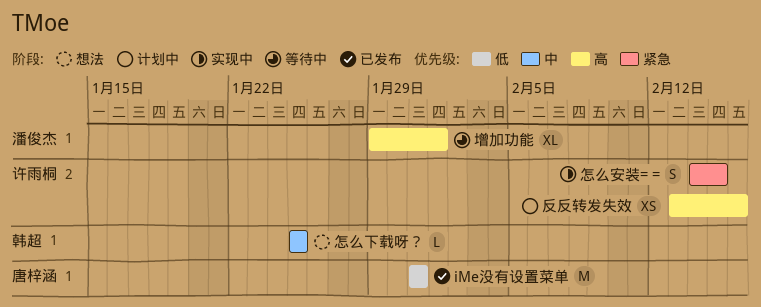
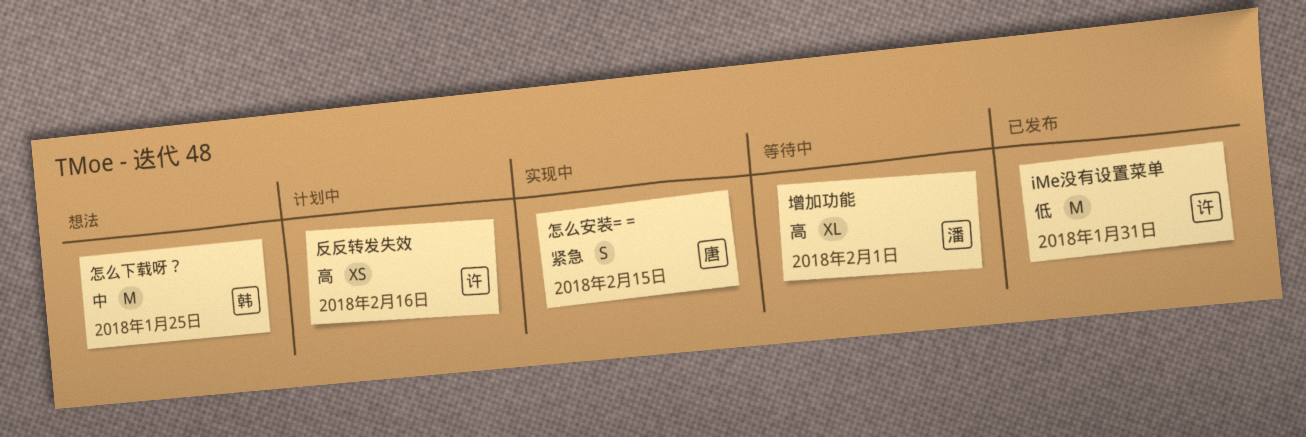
iMe没有设置菜单, owner: 唐梓涵 -> 许雨桐
怎么下载呀？, estimate: L -> M
怎么安装= =, owner: 许雨桐 -> 唐梓涵

